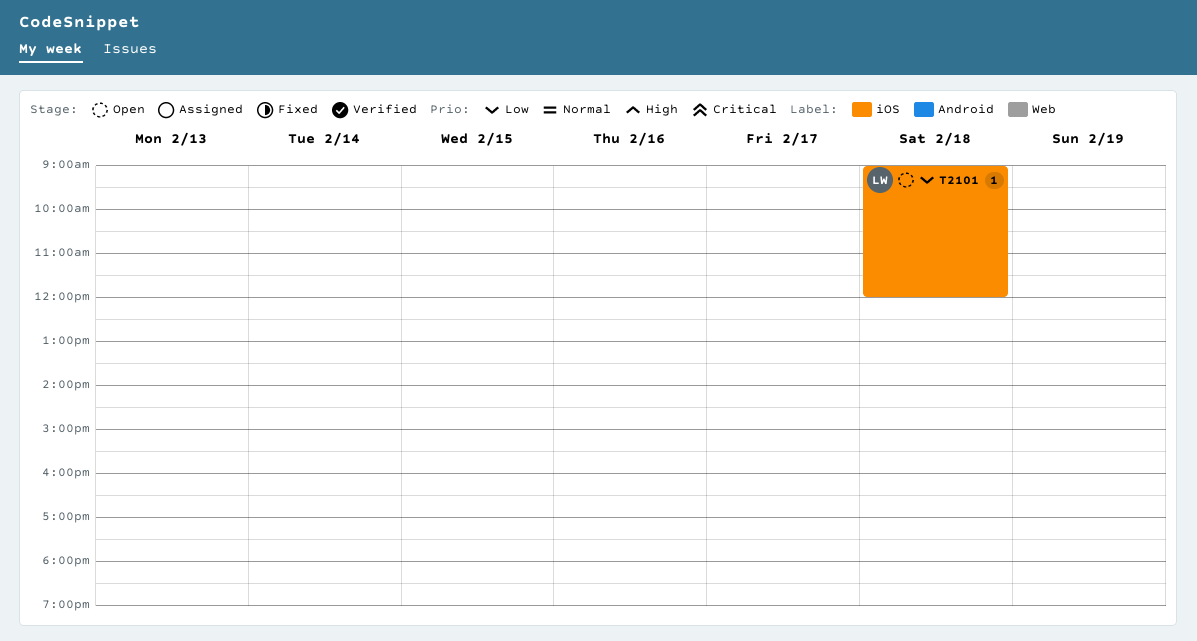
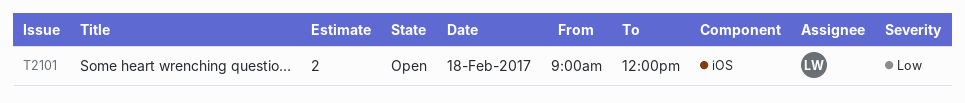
T2101, estimate: 1 -> 2

